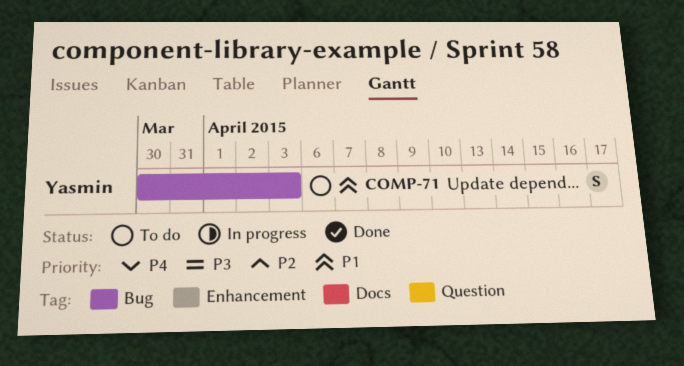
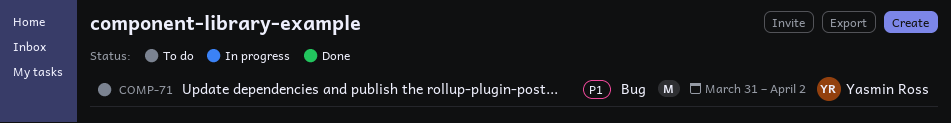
COMP-71, estimate: S -> M
COMP-71, start: Mar 30 -> Mar 31
COMP-71, due: Apr 3 -> Apr 2

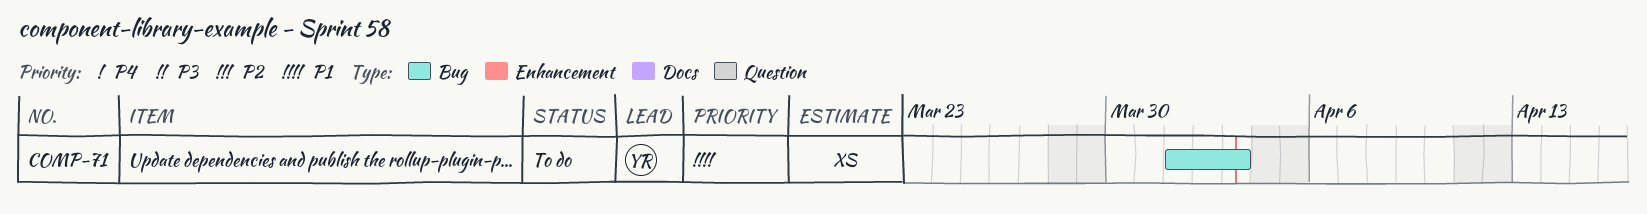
COMP-71, estimate: M -> XS
COMP-71, start: Mar 31 -> Apr 1
COMP-71, due: Apr 2 -> Apr 3

